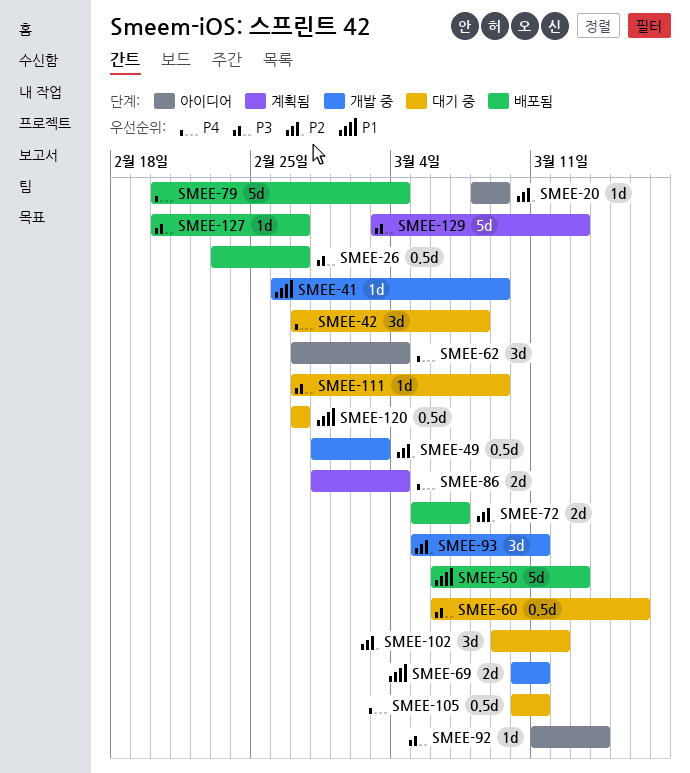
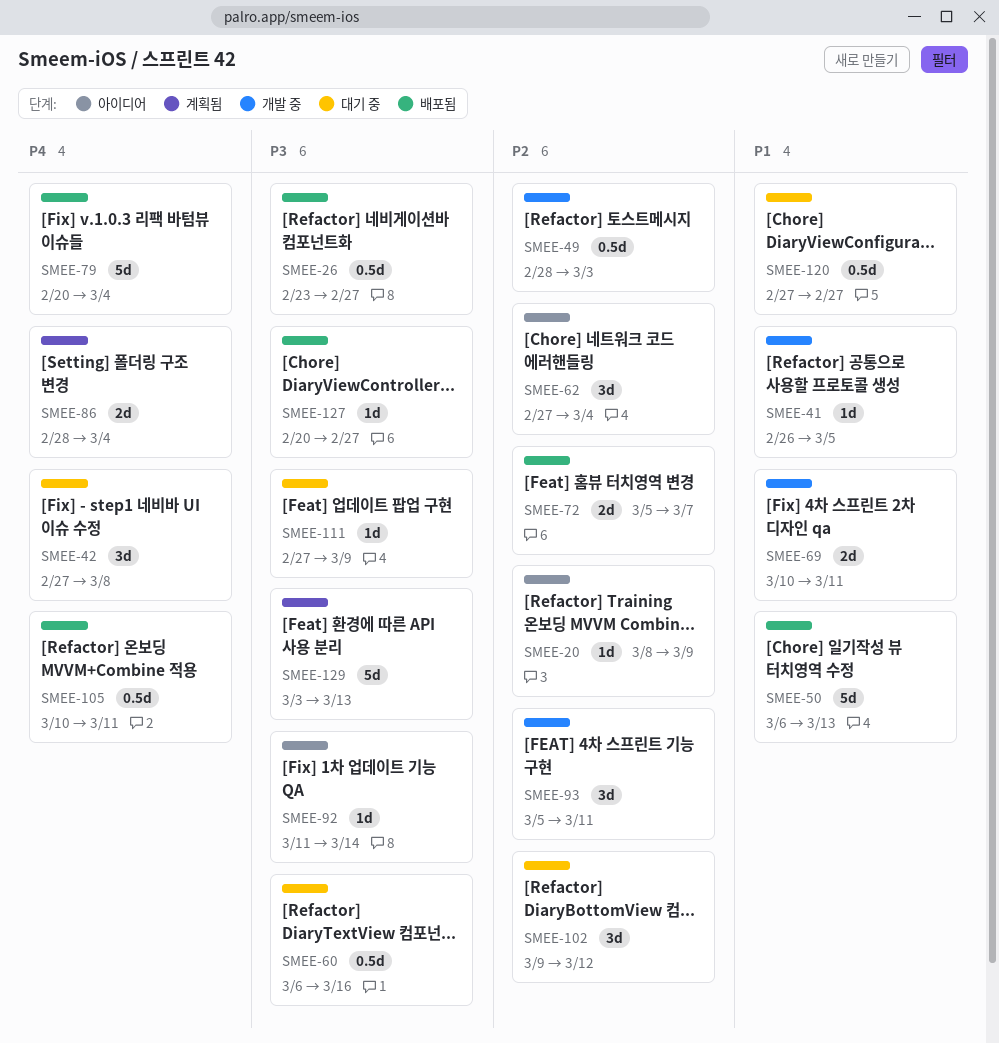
SMEE-41, due: Mar 9 -> Mar 5
SMEE-62, priority: P4 -> P2
SMEE-105, status: 대기 중 -> 배포됨

